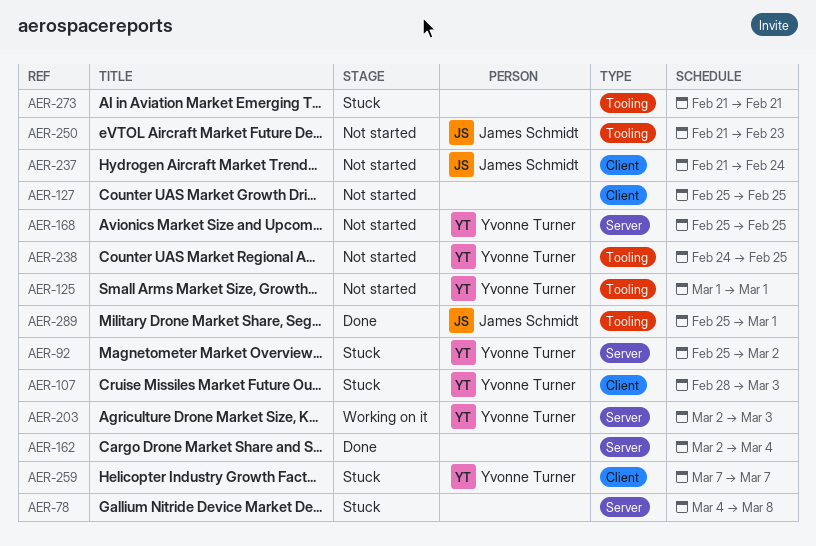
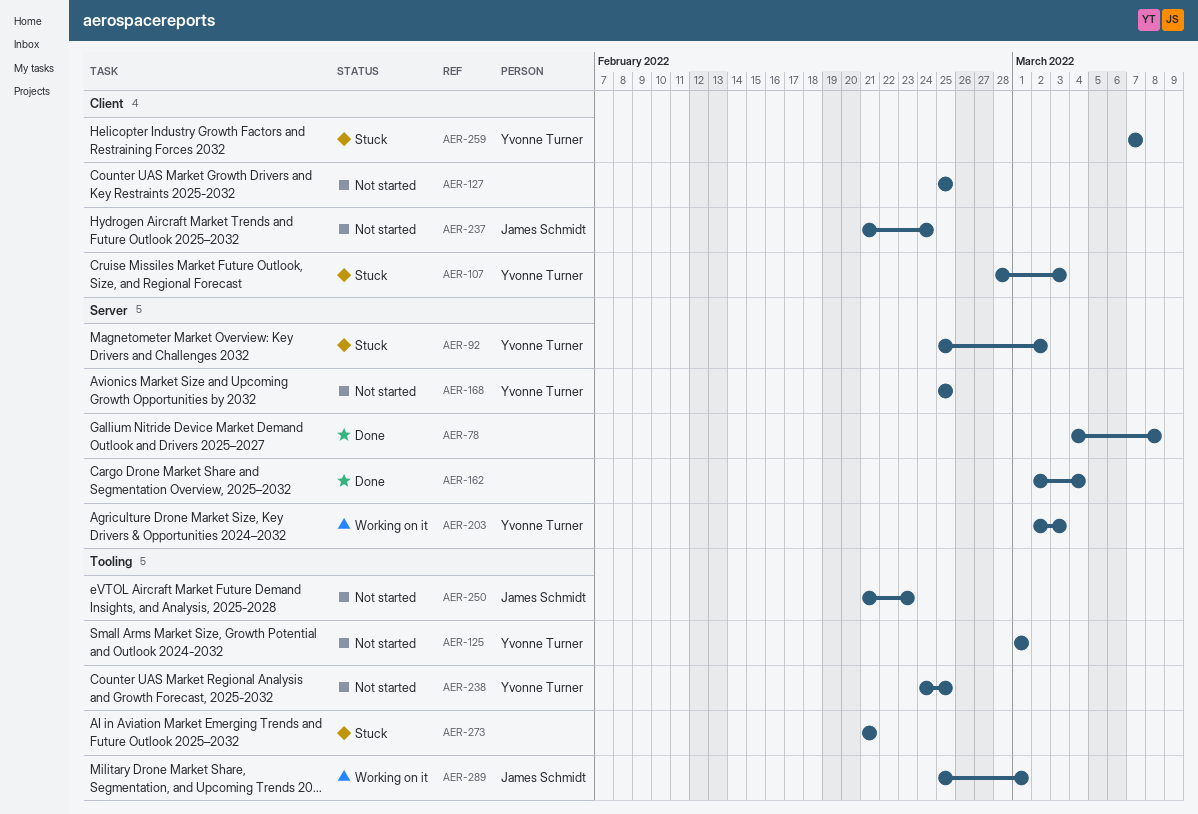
AER-78, status: Stuck -> Done
AER-289, status: Done -> Working on it

